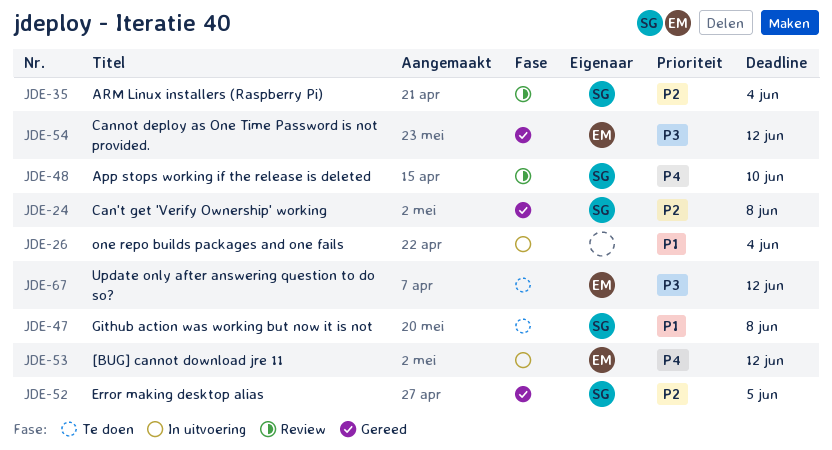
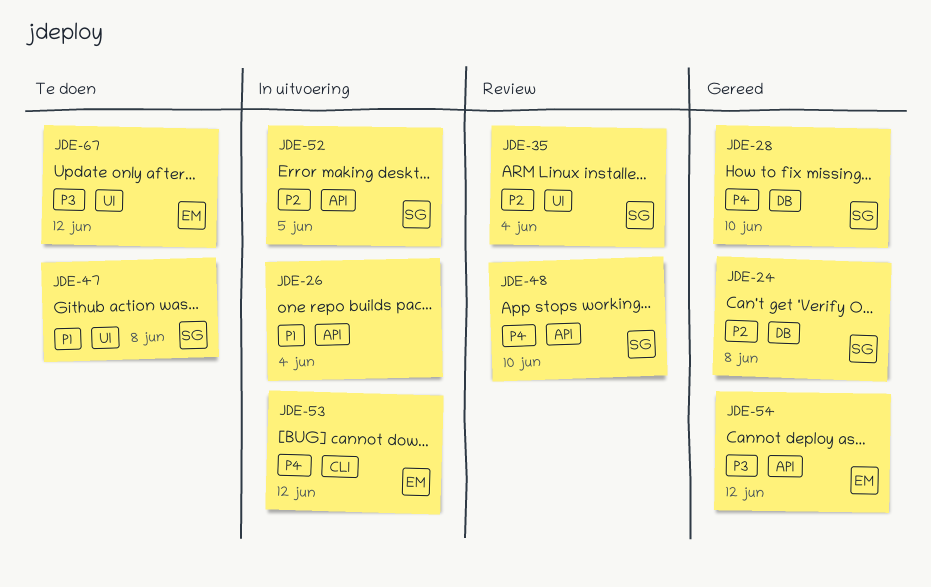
JDE-28: none -> present
JDE-52, status: Gereed -> In uitvoering

